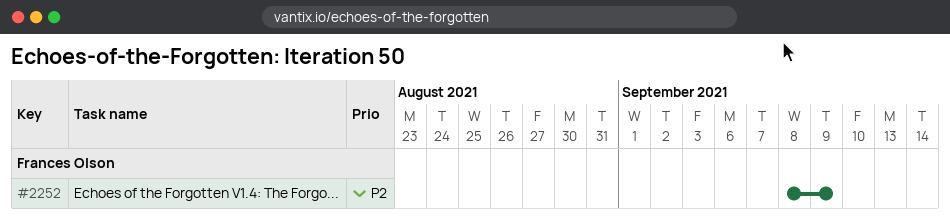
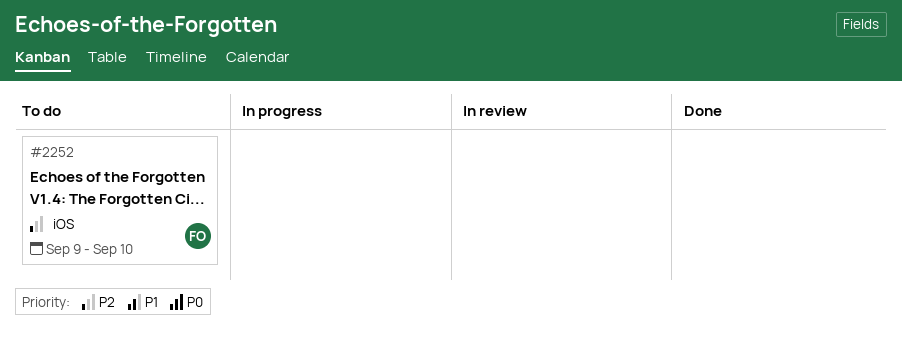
#2252, start: Sep 8 -> Sep 9
#2252, due: Sep 9 -> Sep 10

